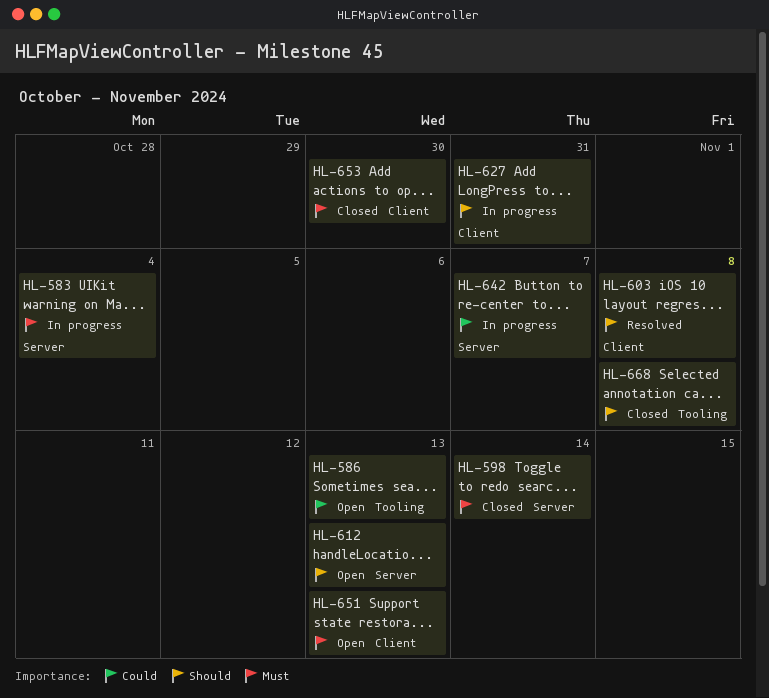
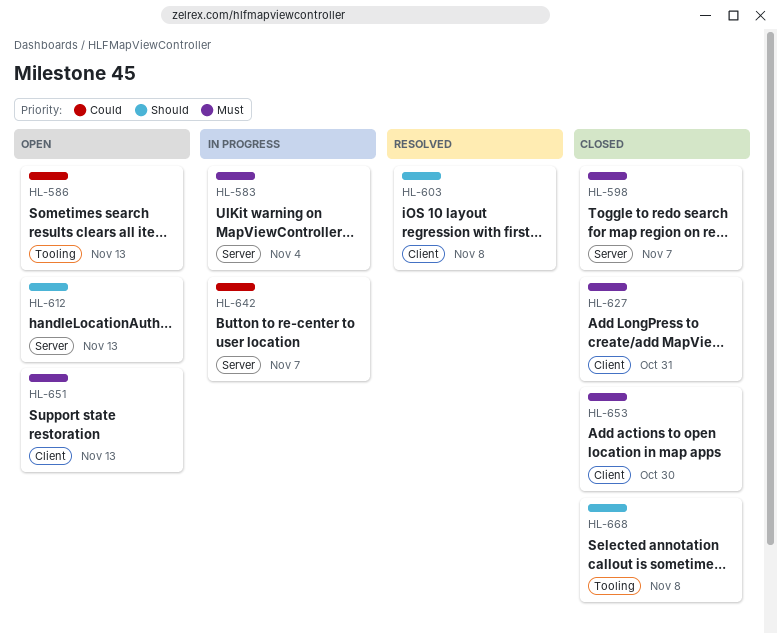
HL-598, due: Nov 14 -> Nov 7
HL-627, status: In progress -> Closed
HL-627, priority: Should -> Must

